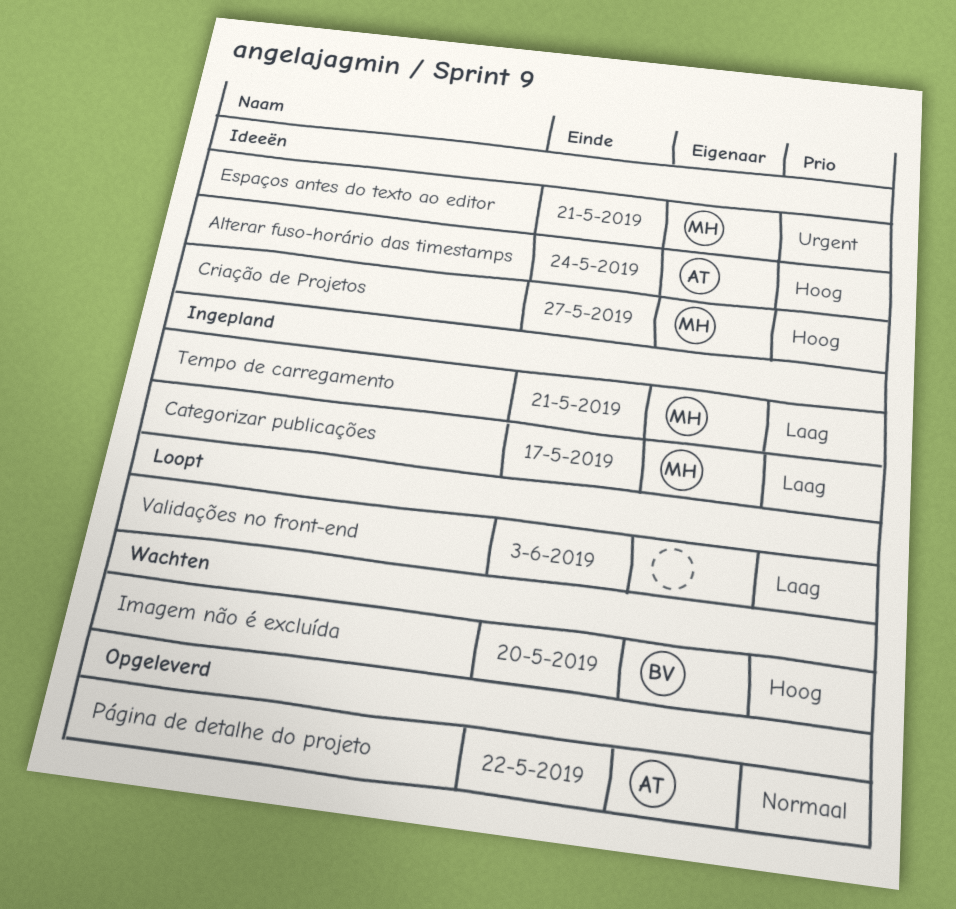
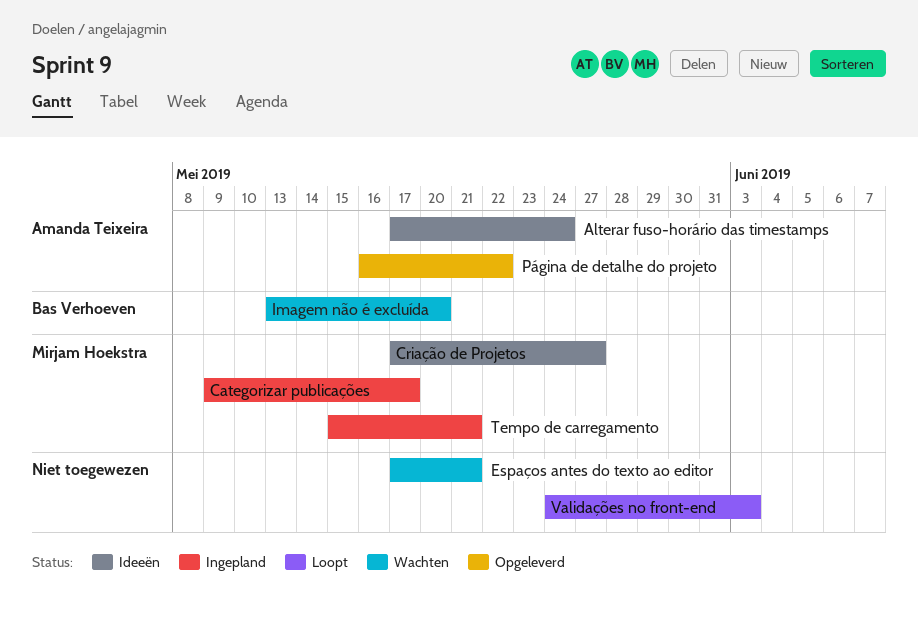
Espaços antes do texto ao editor, status: Ideeën -> Wachten
Espaços antes do texto ao editor, owner: Mirjam Hoekstra -> none

